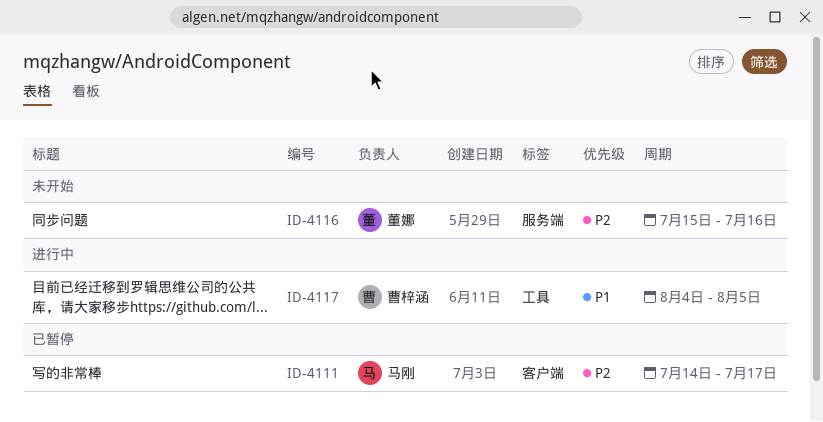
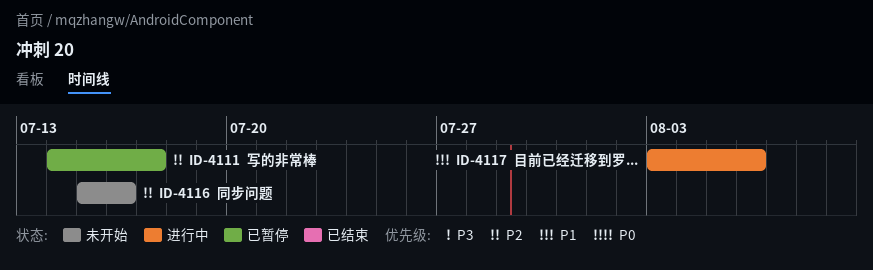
ID-4117, start: Aug 4 -> Aug 3
ID-4117, due: Aug 5 -> Aug 6

